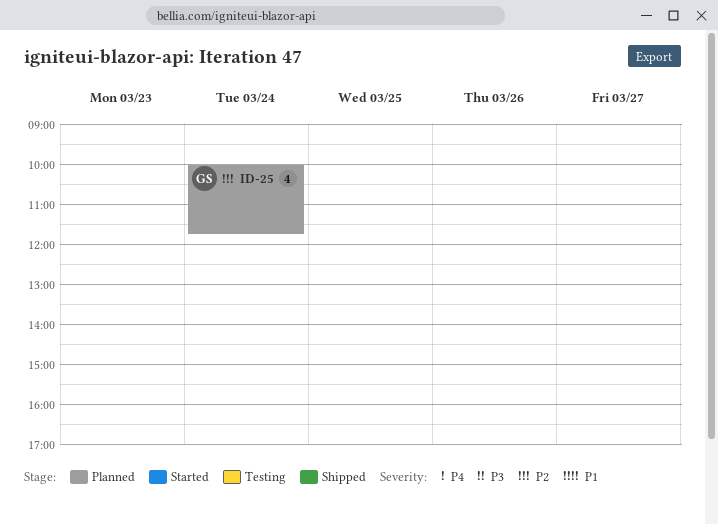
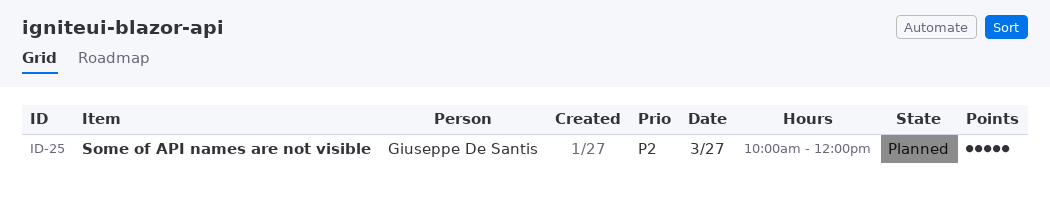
ID-25, estimate: 4 -> 5
ID-25, day: Mar 24 -> Mar 27
ID-25, ends: 11:45 -> 12:00

